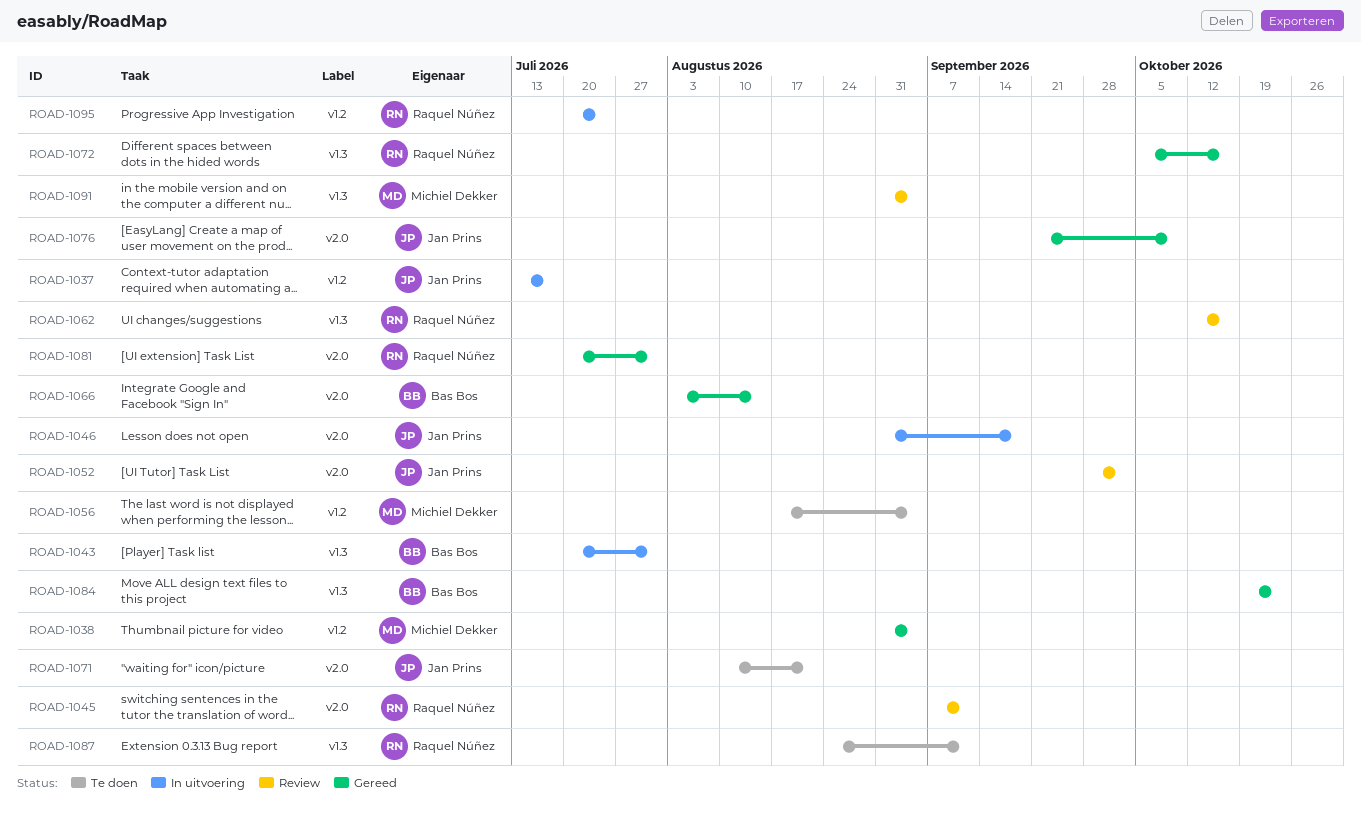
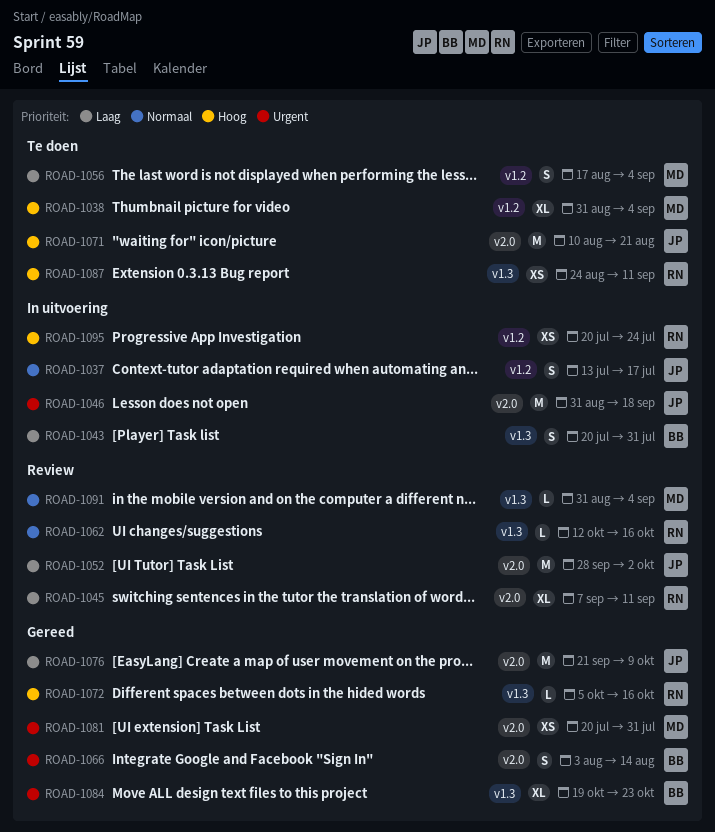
ROAD-1038, status: Gereed -> Te doen
ROAD-1081, owner: Raquel Núñez -> Michiel Dekker

